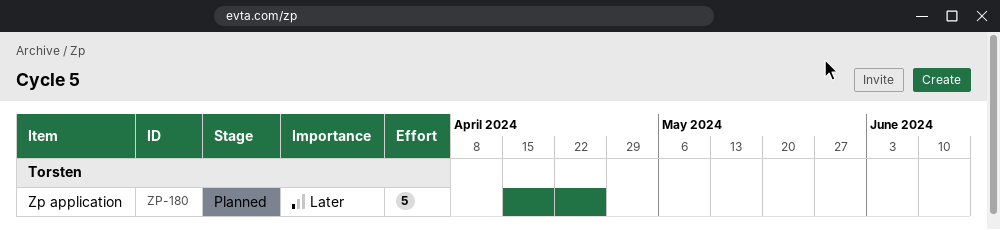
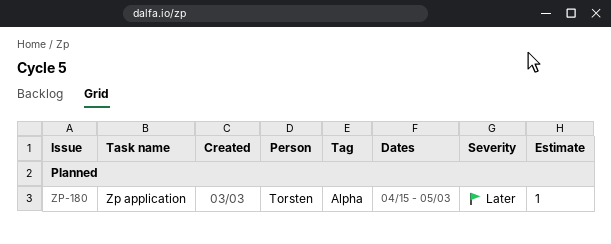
ZP-180, estimate: 5 -> 1
ZP-180, due: Apr 26 -> May 3

